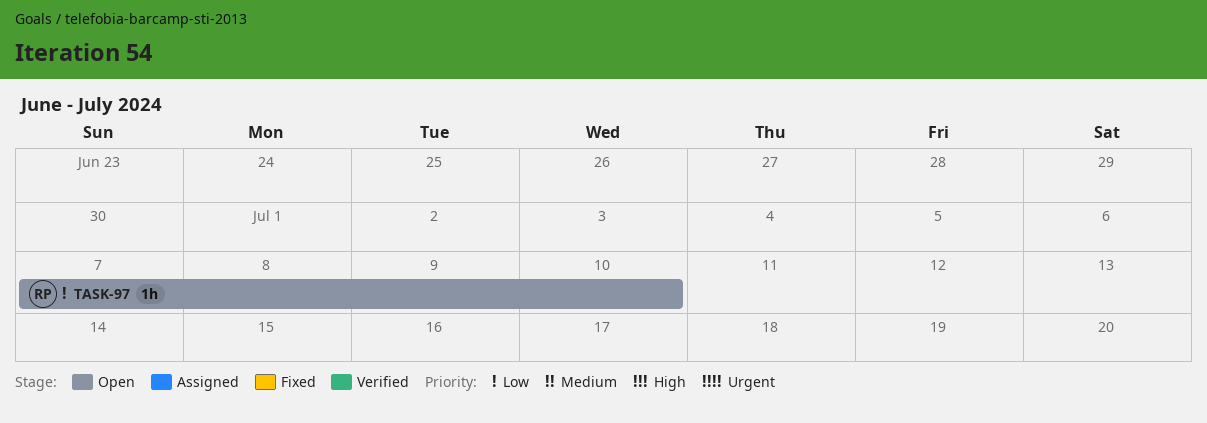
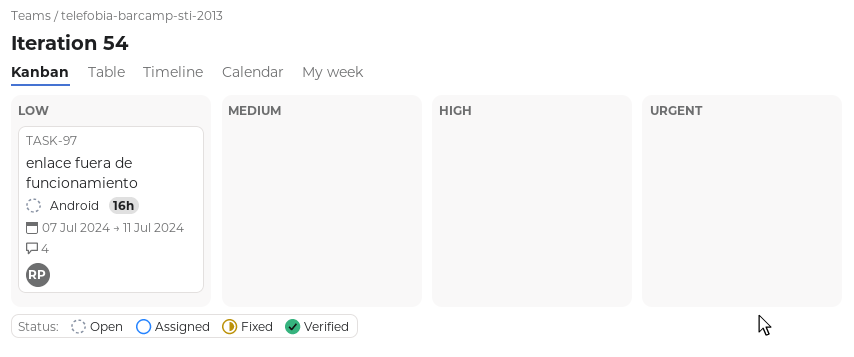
TASK-97, estimate: 1h -> 16h
TASK-97, due: Jul 10 -> Jul 11

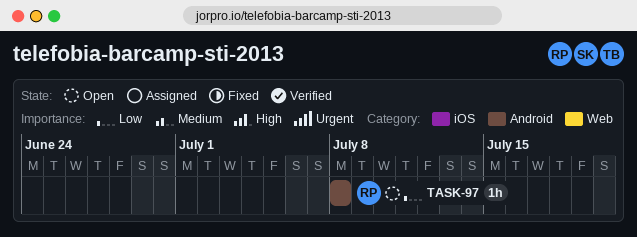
TASK-97, estimate: 16h -> 1h
TASK-97, start: Jul 7 -> Jul 8
TASK-97, due: Jul 11 -> Jul 8

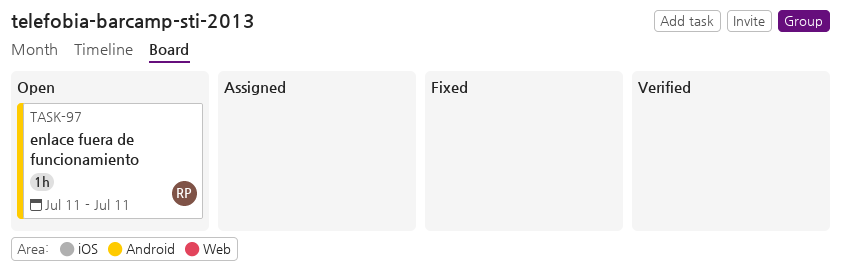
TASK-97, start: Jul 8 -> Jul 11
TASK-97, due: Jul 8 -> Jul 11

